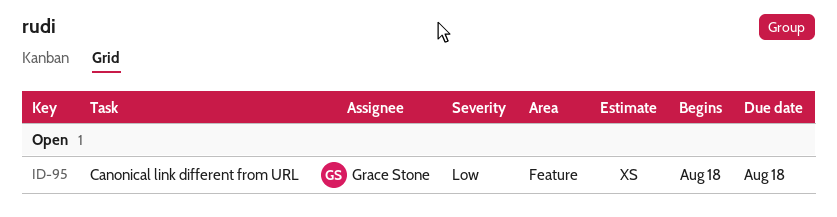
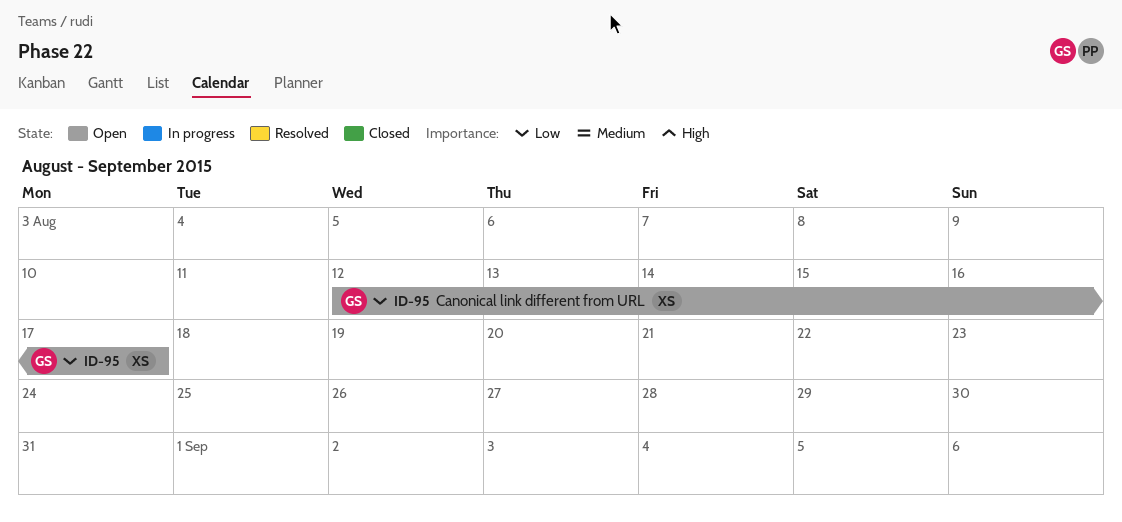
ID-95, start: Aug 18 -> Aug 12
ID-95, due: Aug 18 -> Aug 17

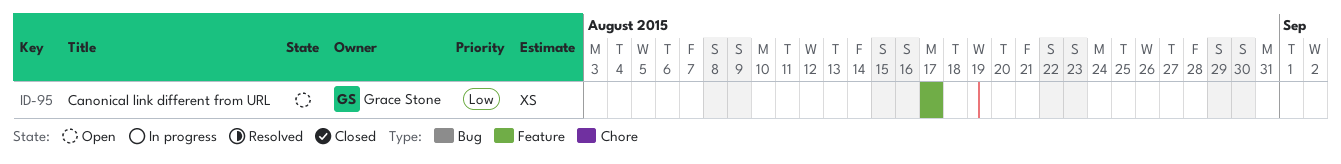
ID-95, start: Aug 12 -> Aug 17

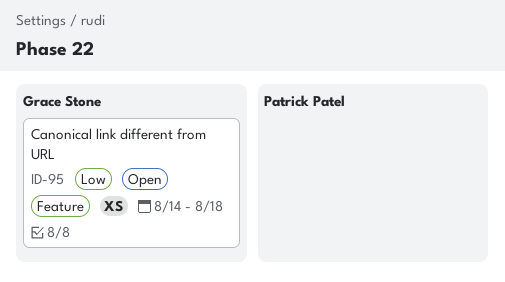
ID-95, start: Aug 17 -> Aug 14
ID-95, due: Aug 17 -> Aug 18

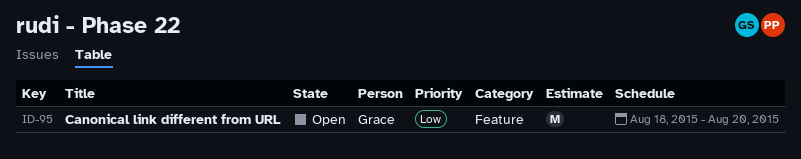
ID-95, estimate: XS -> M
ID-95, start: Aug 14 -> Aug 18
ID-95, due: Aug 18 -> Aug 20

